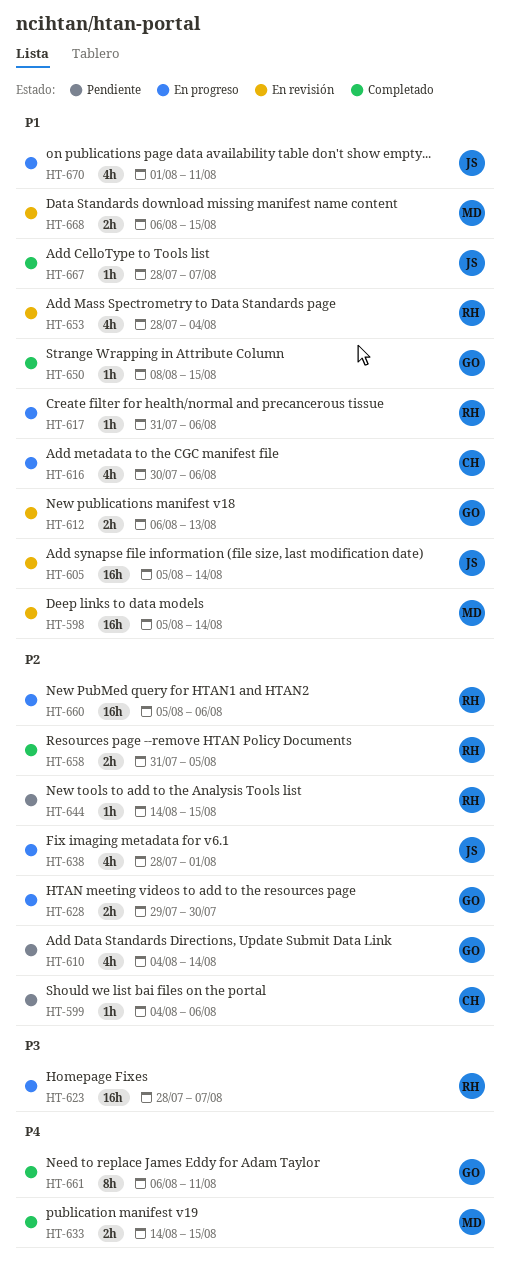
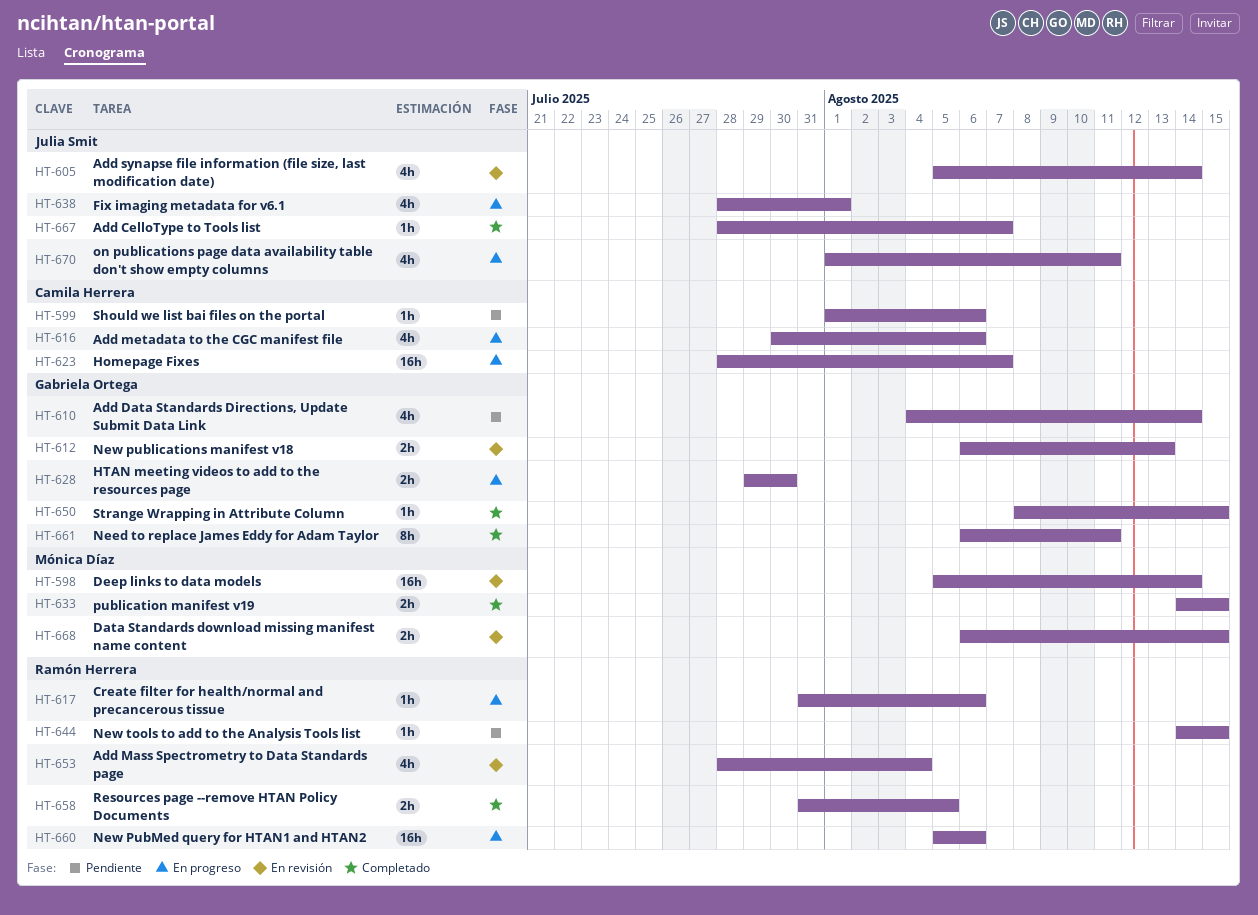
HT-599, start: Aug 4 -> Aug 1
HT-605, estimate: 16h -> 4h
HT-623, owner: Ramón Herrera -> Camila Herrera

